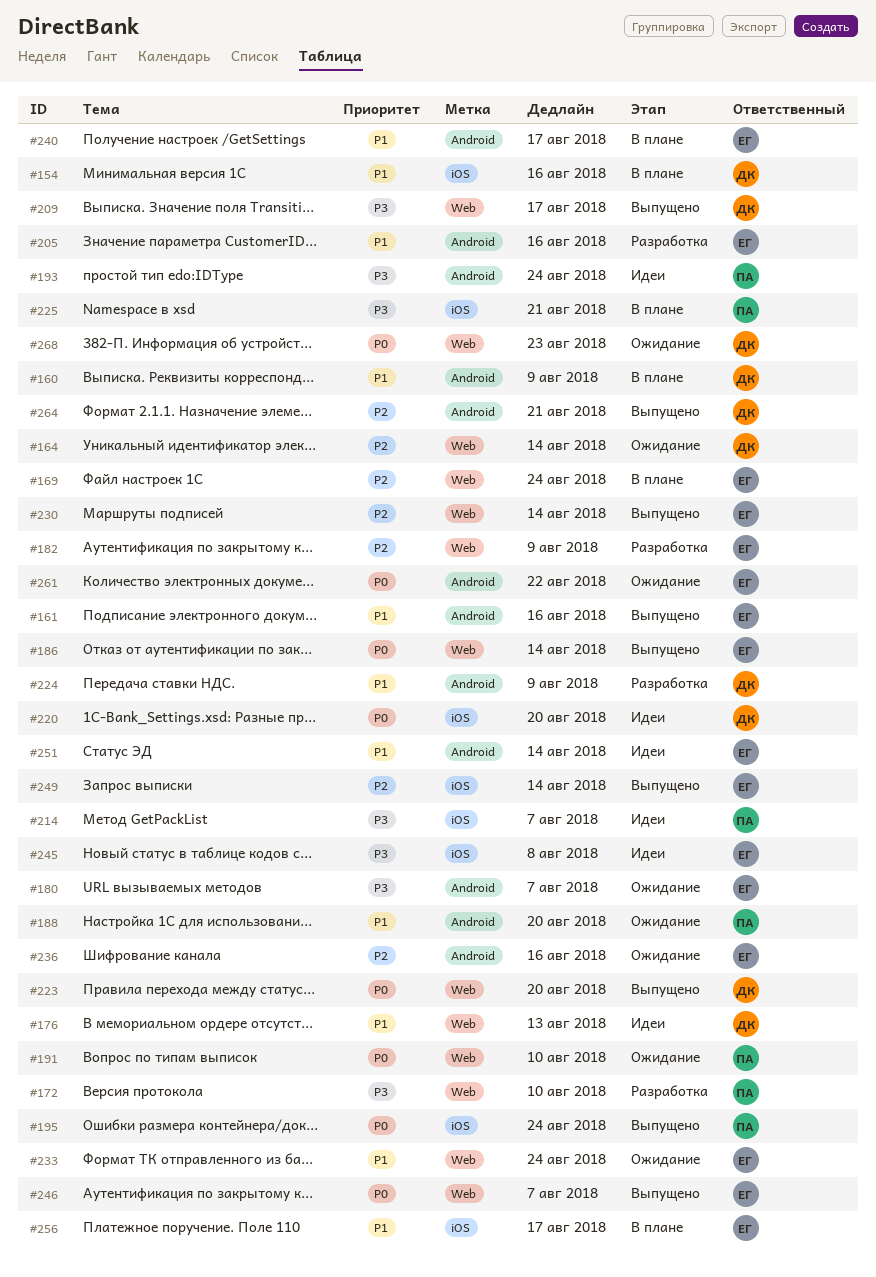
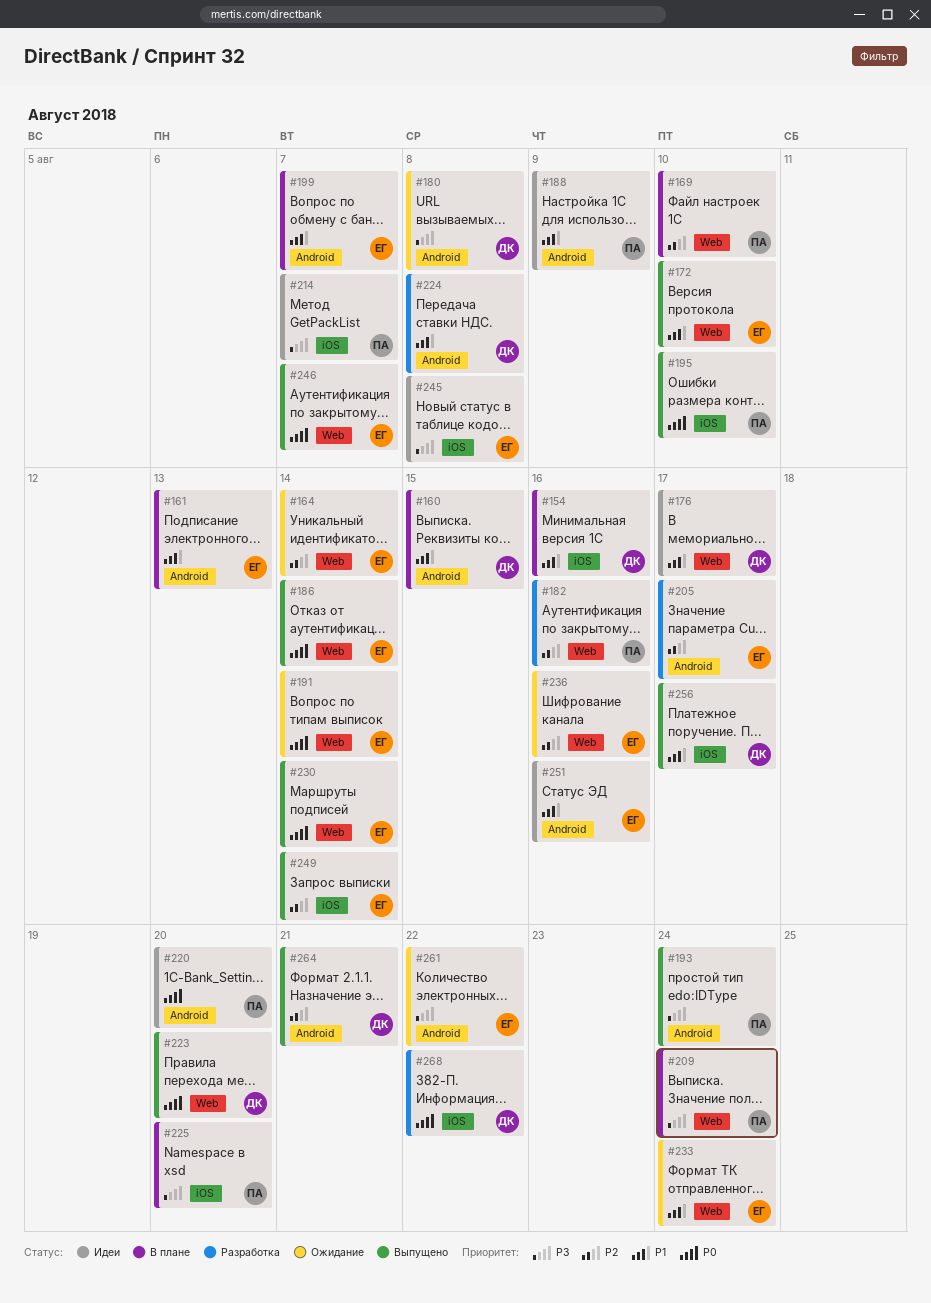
#160, due: Aug 9 -> Aug 15
#161, status: Выпущено -> В плане
#161, due: Aug 16 -> Aug 13
#164, owner: ДК -> ЕГ
#169, owner: ЕГ -> ПА
#169, due: Aug 24 -> Aug 10
#172, status: Разработка -> Выпущено
#172, owner: ПА -> ЕГ
#172, priority: P3 -> P1
#176, due: Aug 13 -> Aug 17
#180, owner: ЕГ -> ДК
#180, due: Aug 7 -> Aug 8
#182, owner: ЕГ -> ПА
#182, due: Aug 9 -> Aug 16
#188, status: Ожидание -> Идеи
#188, due: Aug 20 -> Aug 9
#191, owner: ПА -> ЕГ
#191, due: Aug 10 -> Aug 14
#193, status: Идеи -> Выпущено
#195, due: Aug 24 -> Aug 10
#199: none -> present
#205, priority: P1 -> P2
#205, due: Aug 16 -> Aug 17
#209, status: Выпущено -> В плане
#209, owner: ДК -> ПА
#209, due: Aug 17 -> Aug 24
#220, owner: ДК -> ПА
#220, label: iOS -> Android
#224, due: Aug 9 -> Aug 8
#225, due: Aug 21 -> Aug 20
#230, priority: P2 -> P0
#236, label: Android -> Web
#240: present -> none
#251, due: Aug 14 -> Aug 16
#256, status: В плане -> Выпущено
#256, owner: ЕГ -> ДК
#261, priority: P0 -> P3
#268, status: Ожидание -> Разработка
#268, label: Web -> iOS
#268, due: Aug 23 -> Aug 22

